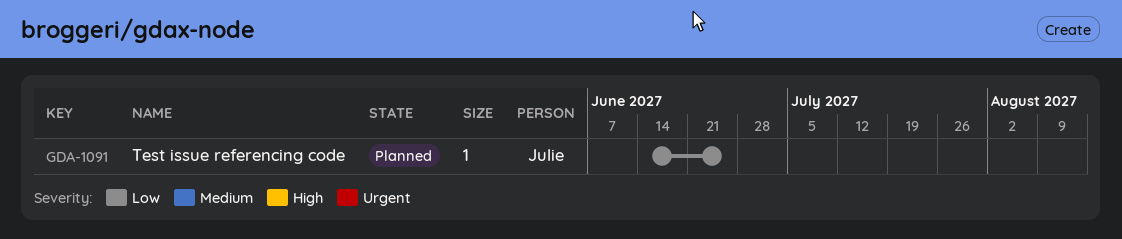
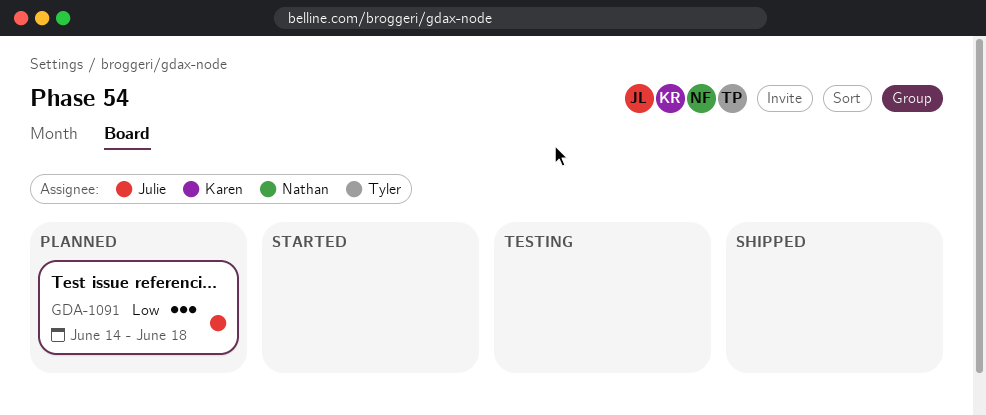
GDA-1091, estimate: 1 -> 3
GDA-1091, due: Jun 25 -> Jun 18

